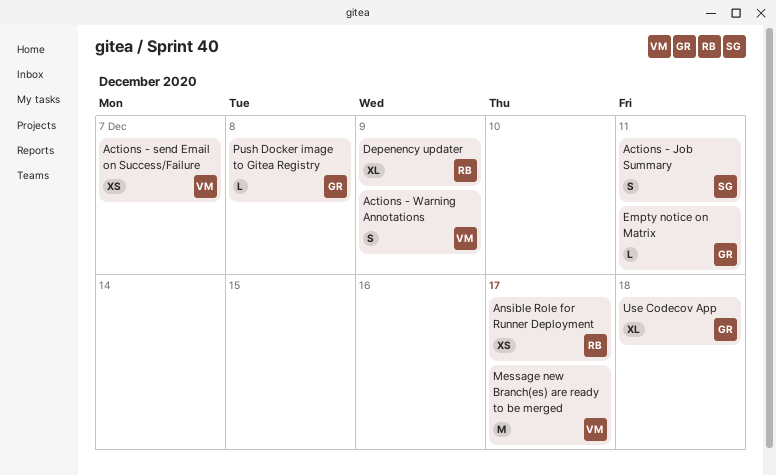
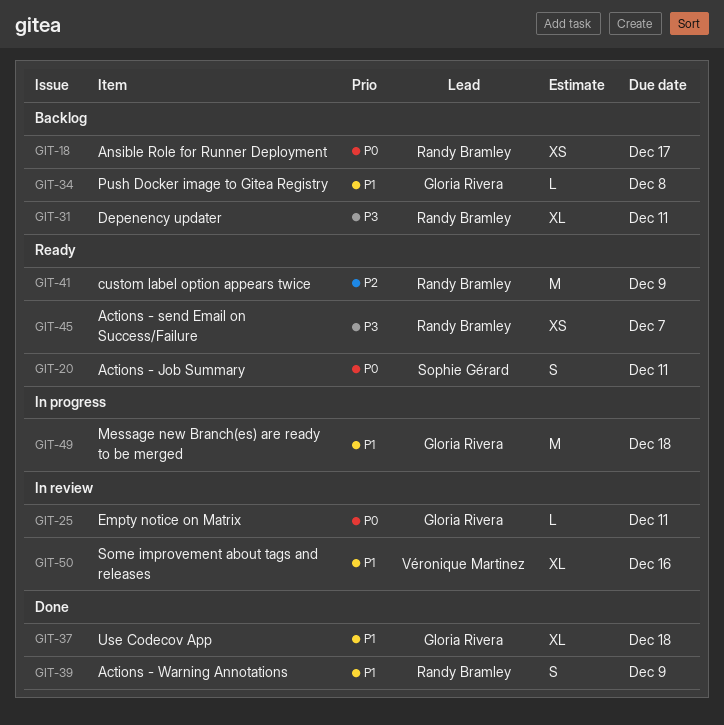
Actions - send Email on Success/Failure, owner: Véronique Martinez -> Randy Bramley
Actions - Warning Annotations, owner: Véronique Martinez -> Randy Bramley
custom label option appears twice: none -> present
Depenency updater, due: Dec 9 -> Dec 11
Message new Branch(es) are ready to be merged, owner: Véronique Martinez -> Gloria Rivera
Message new Branch(es) are ready to be merged, due: Dec 17 -> Dec 18
Some improvement about tags and releases: none -> present

